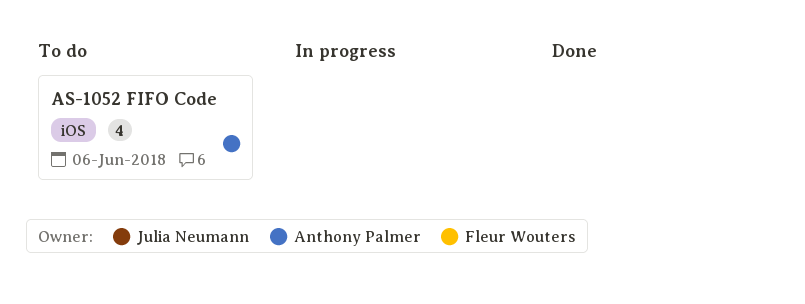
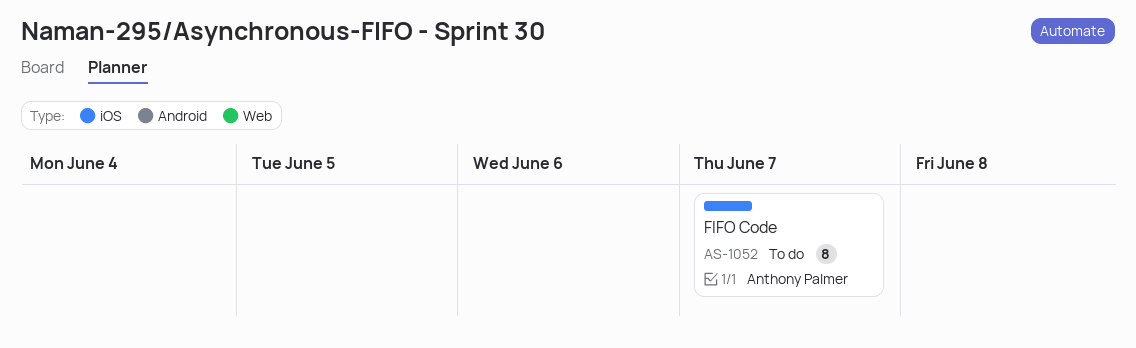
AS-1052, estimate: 4 -> 8
AS-1052, due: Jun 6 -> Jun 7

